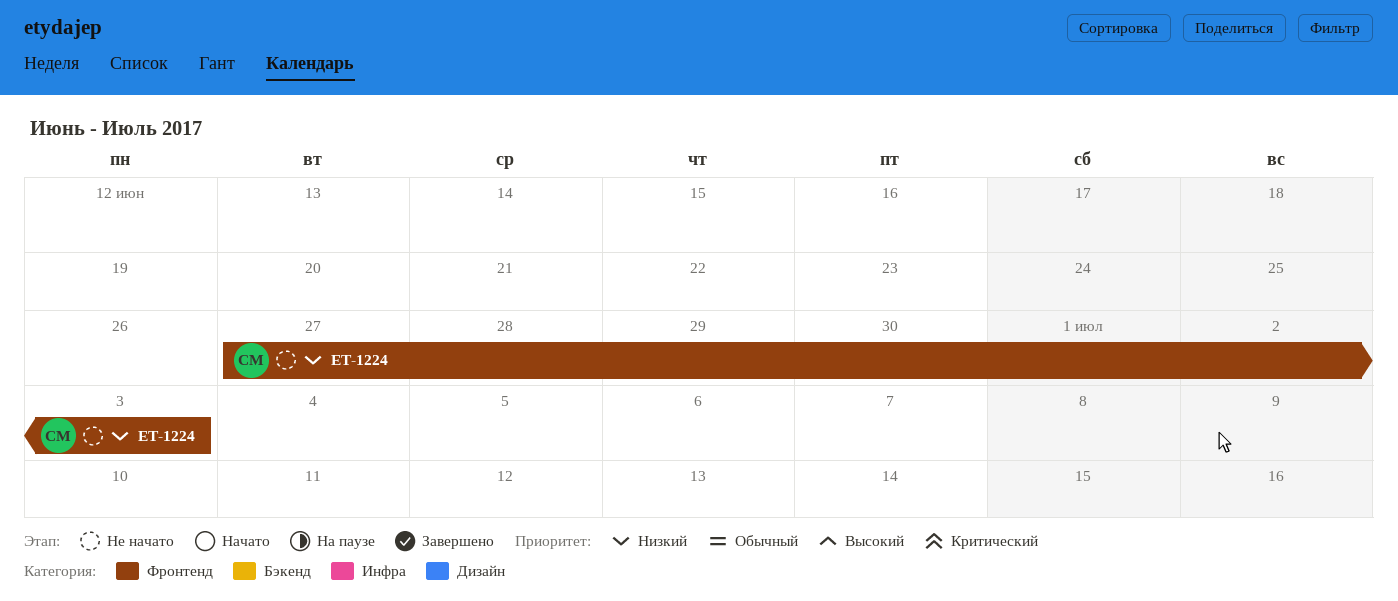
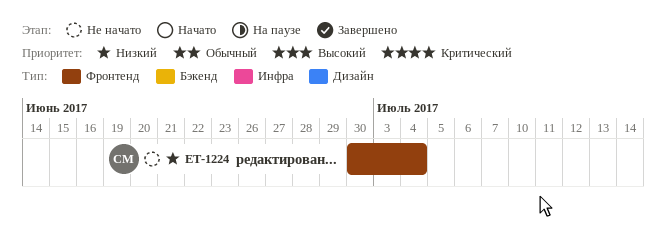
ET-1224, start: Jun 27 -> Jun 30
ET-1224, due: Jul 3 -> Jul 4

